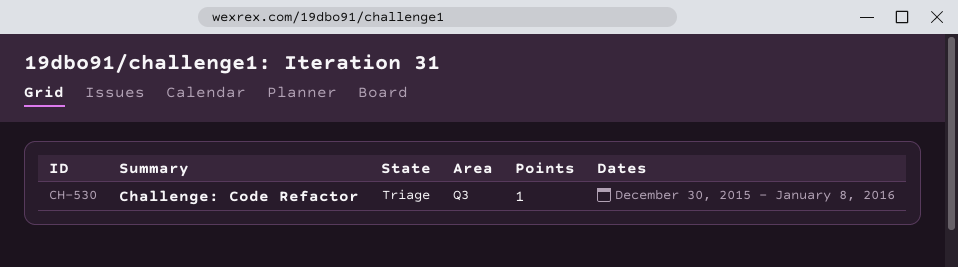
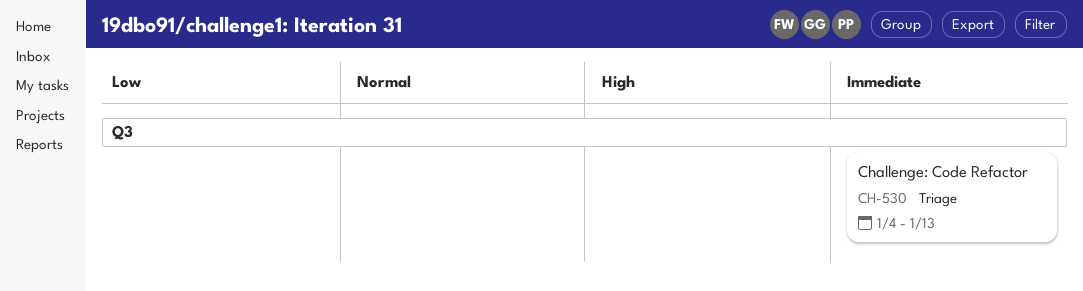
CH-530, start: Dec 30 -> Jan 4
CH-530, due: Jan 8 -> Jan 13

